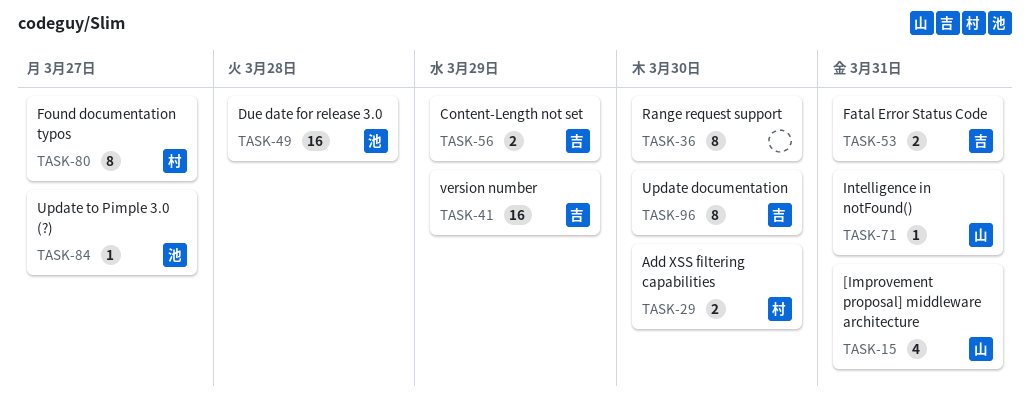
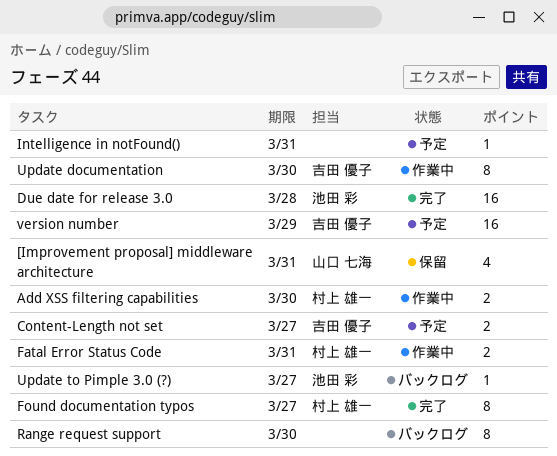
Content-Length not set, due: Mar 29 -> Mar 27
Fatal Error Status Code, owner: 吉田 優子 -> 村上 雄一
Intelligence in notFound(), owner: 山口 七海 -> none

